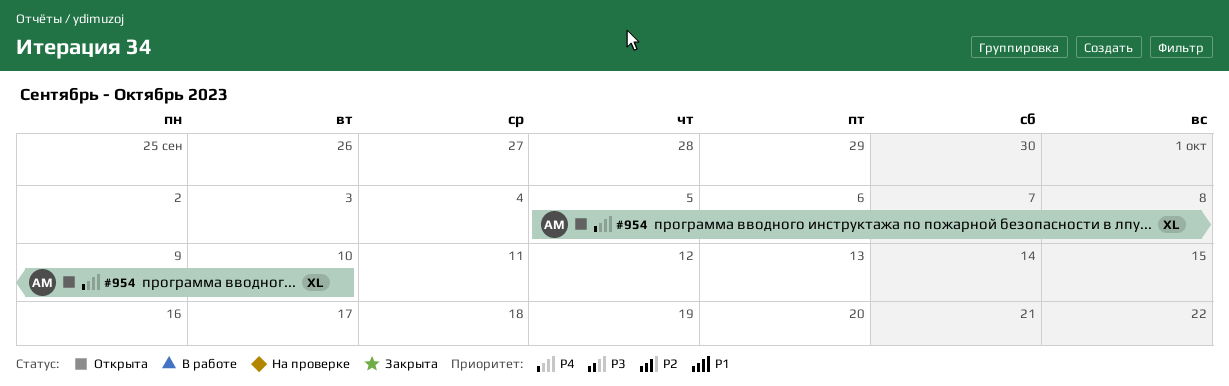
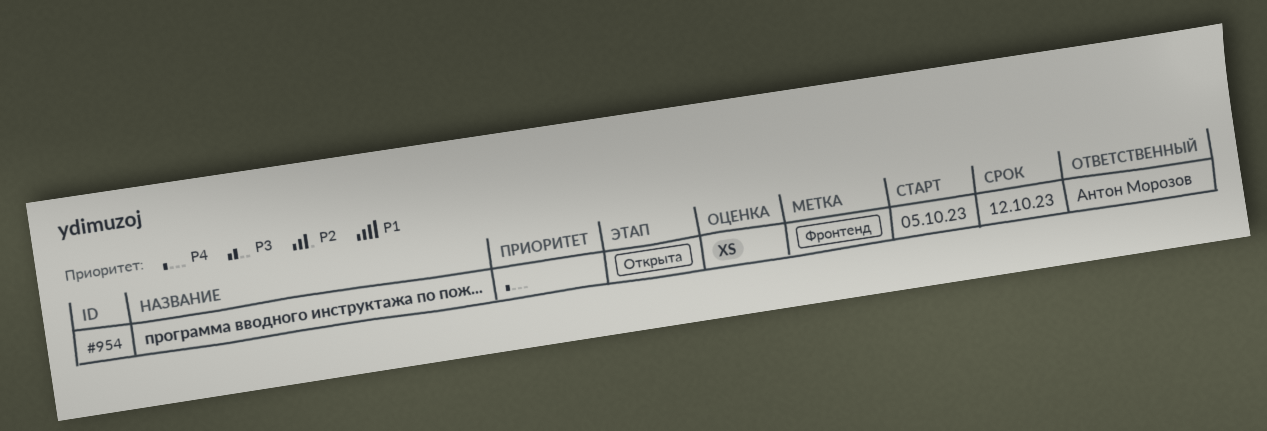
#954, estimate: XL -> XS
#954, due: Oct 10 -> Oct 12

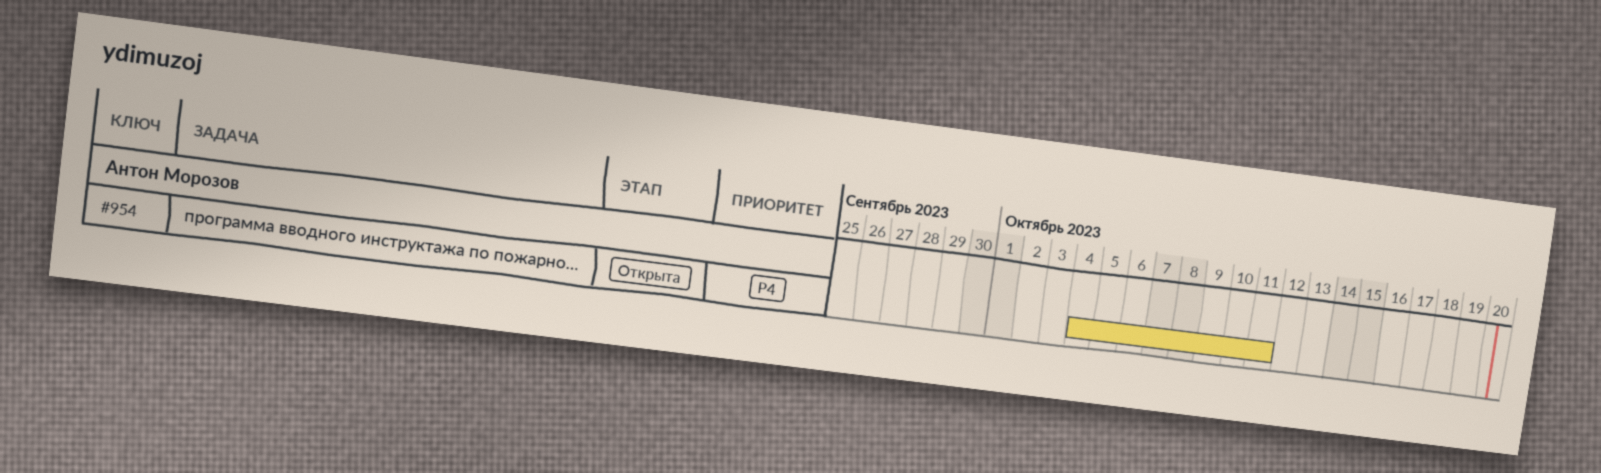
#954, start: Oct 5 -> Oct 4
#954, due: Oct 12 -> Oct 11

